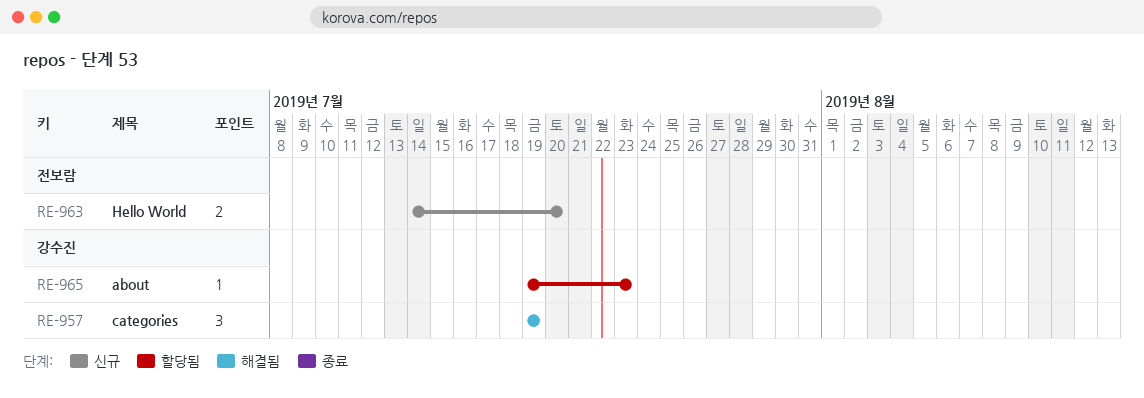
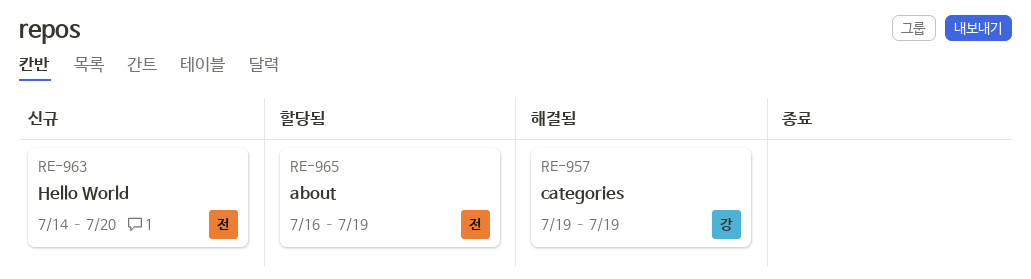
RE-965, owner: 강수진 -> 전보람
RE-965, start: Jul 19 -> Jul 16
RE-965, due: Jul 23 -> Jul 19

